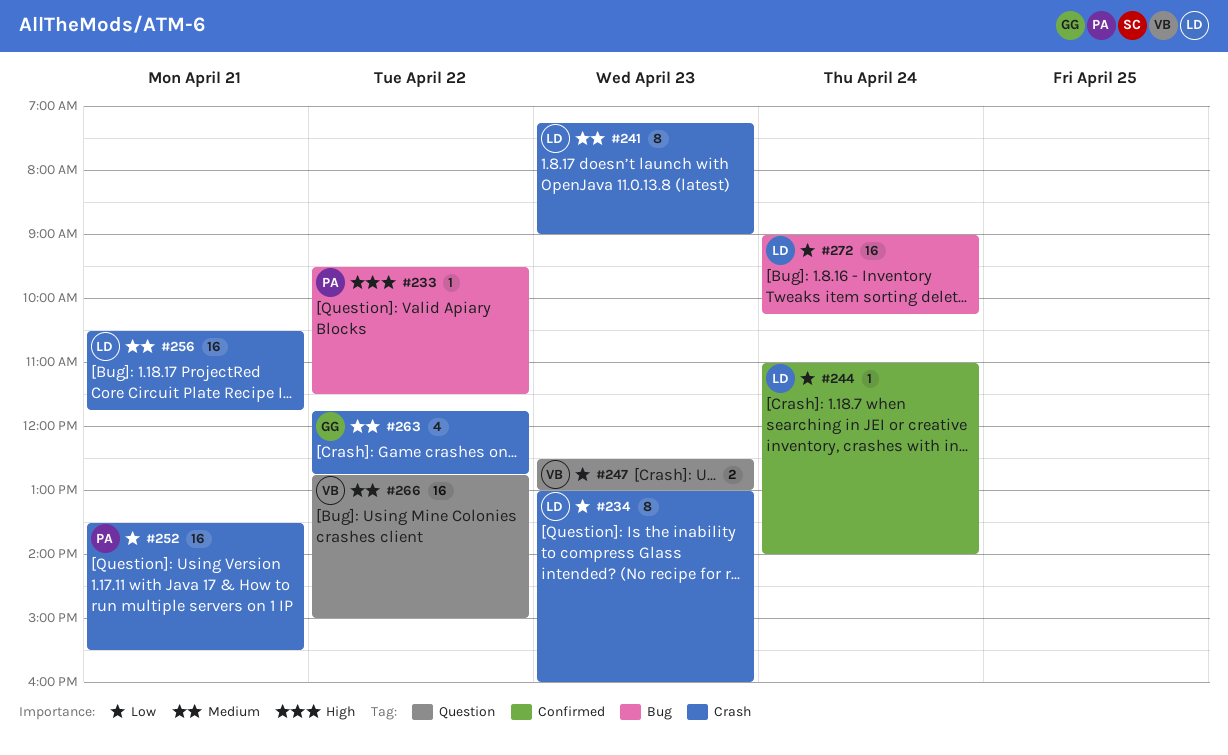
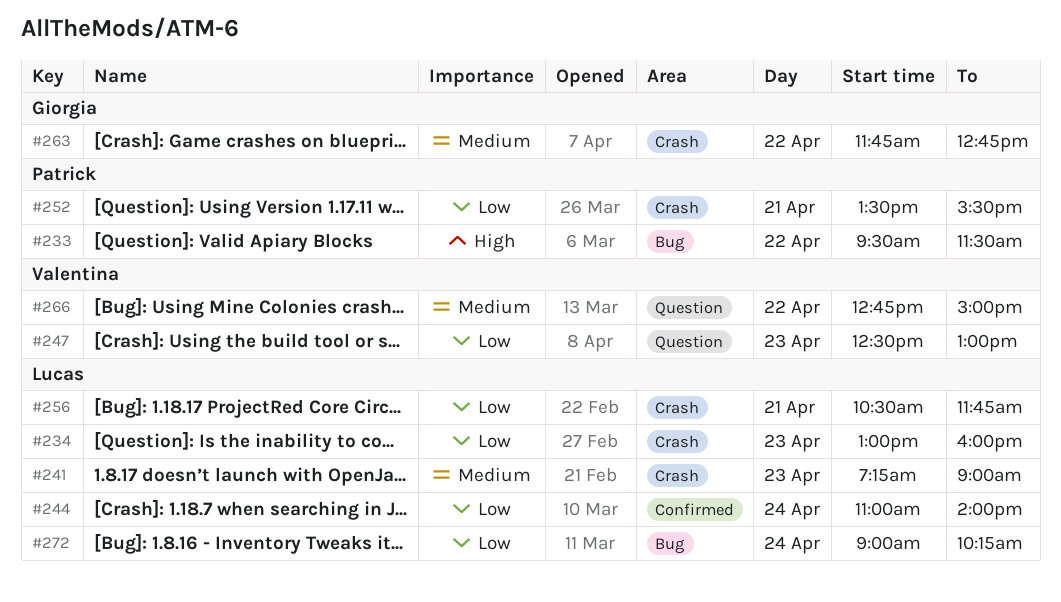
#256, priority: Medium -> Low

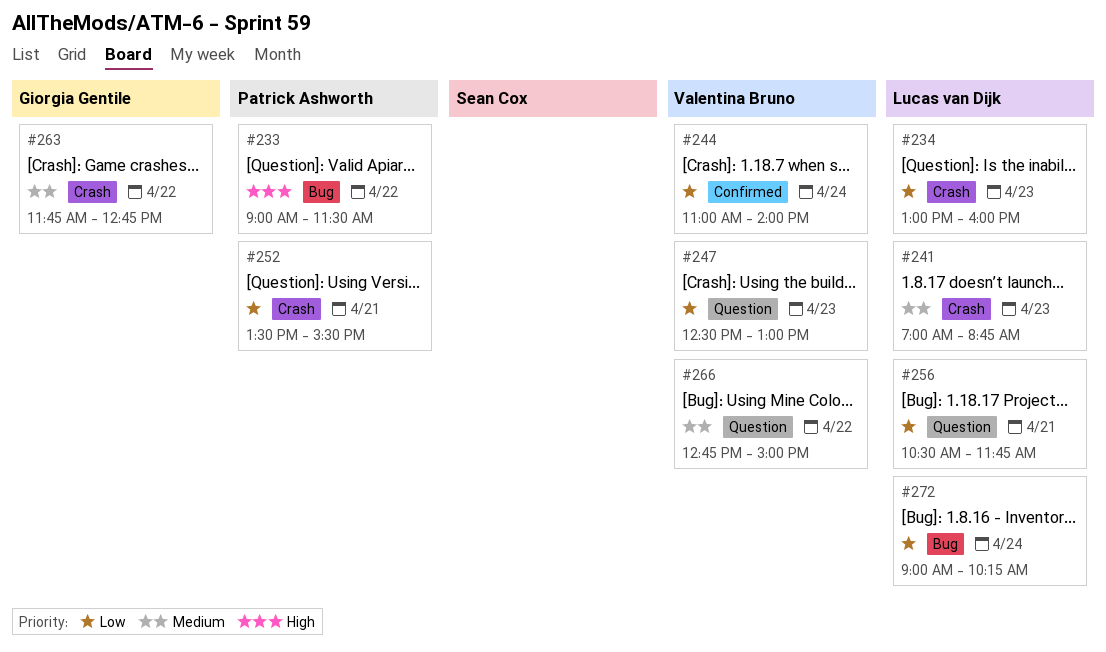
#233, begins: 09:30 -> 09:00
#241, begins: 07:15 -> 07:00
#241, ends: 09:00 -> 08:45
#244, owner: Lucas van Dijk -> Valentina Bruno
#256, label: Crash -> Question

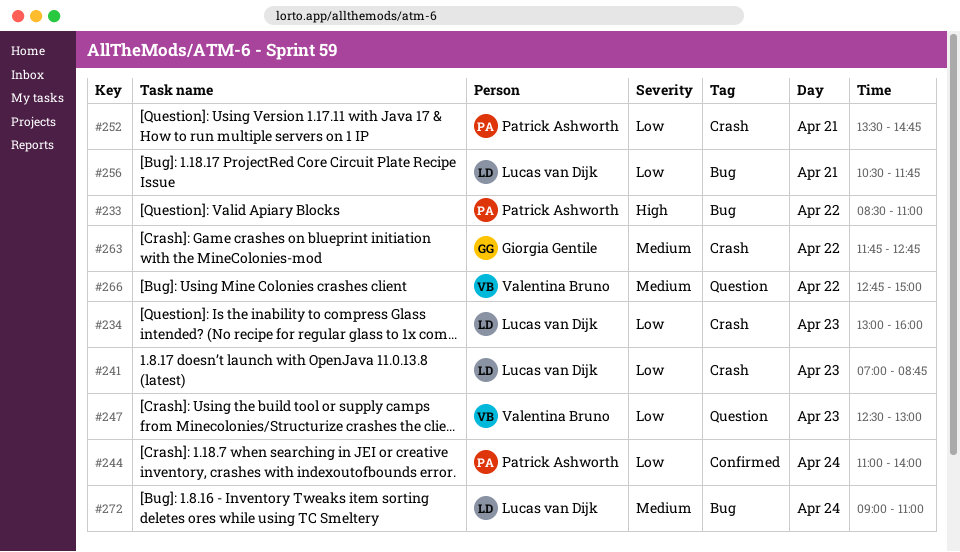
#233, begins: 09:00 -> 08:30
#233, ends: 11:30 -> 11:00
#241, priority: Medium -> Low
#244, owner: Valentina Bruno -> Patrick Ashworth
#252, ends: 15:30 -> 14:45
#256, label: Question -> Bug
#272, priority: Low -> Medium
#272, ends: 10:15 -> 11:00

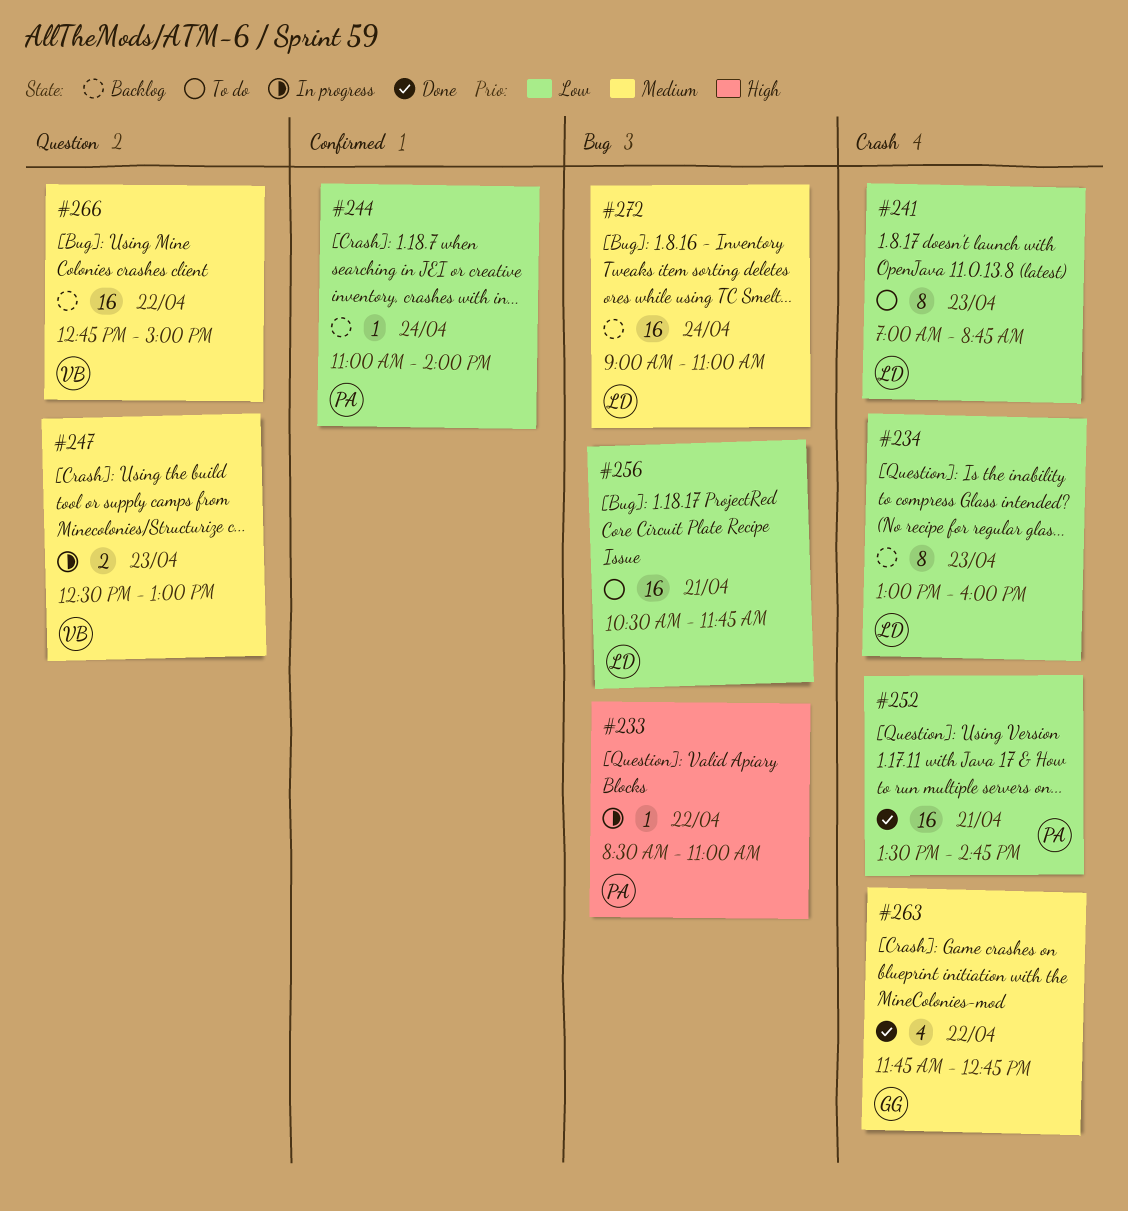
#247, priority: Low -> Medium

